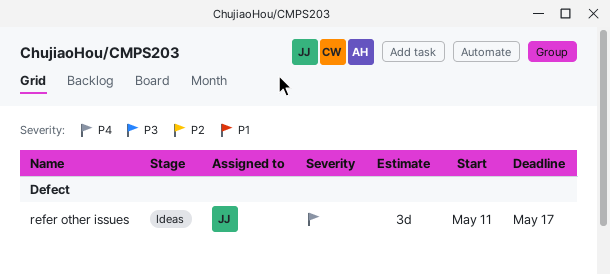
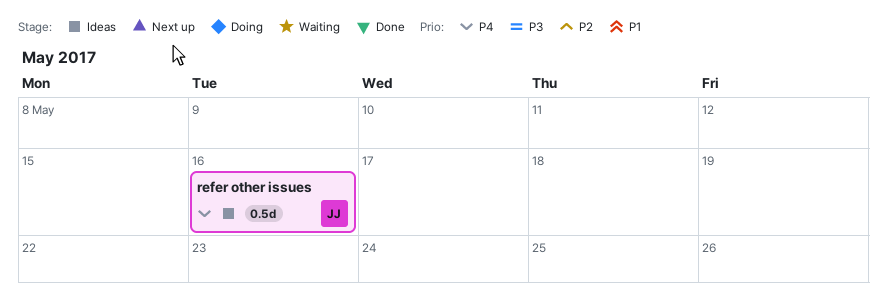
refer other issues, estimate: 3d -> 0.5d
refer other issues, due: May 17 -> May 16

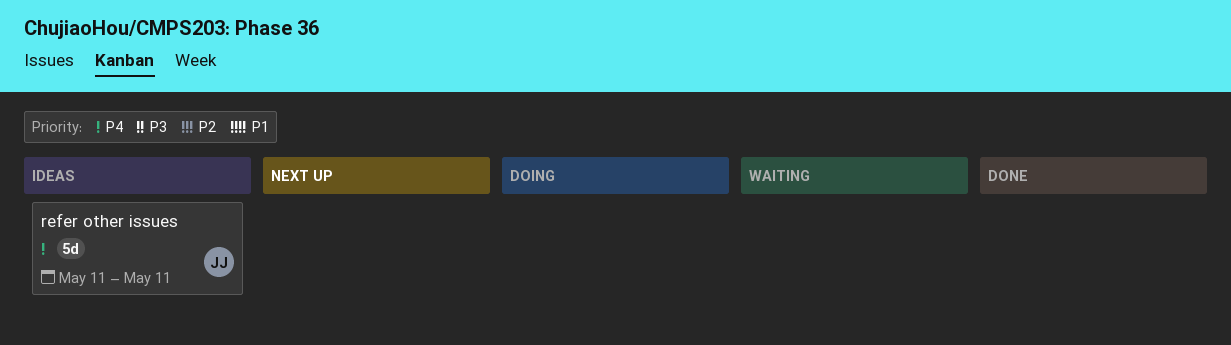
refer other issues, estimate: 0.5d -> 5d
refer other issues, due: May 16 -> May 11

